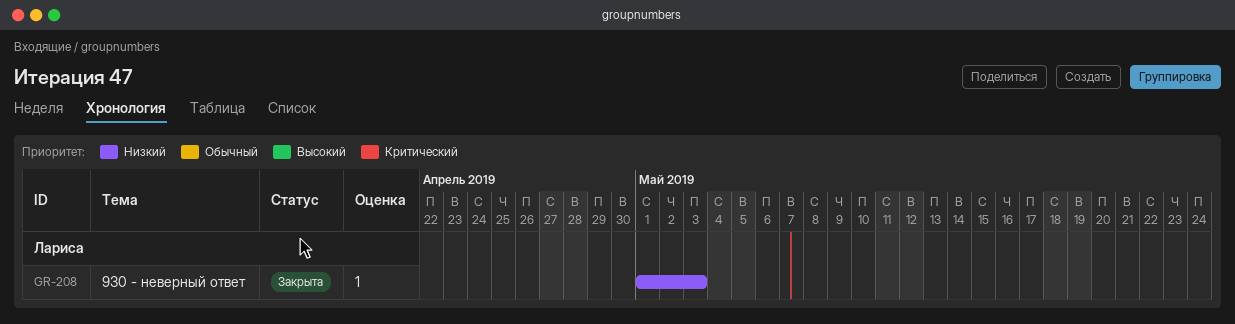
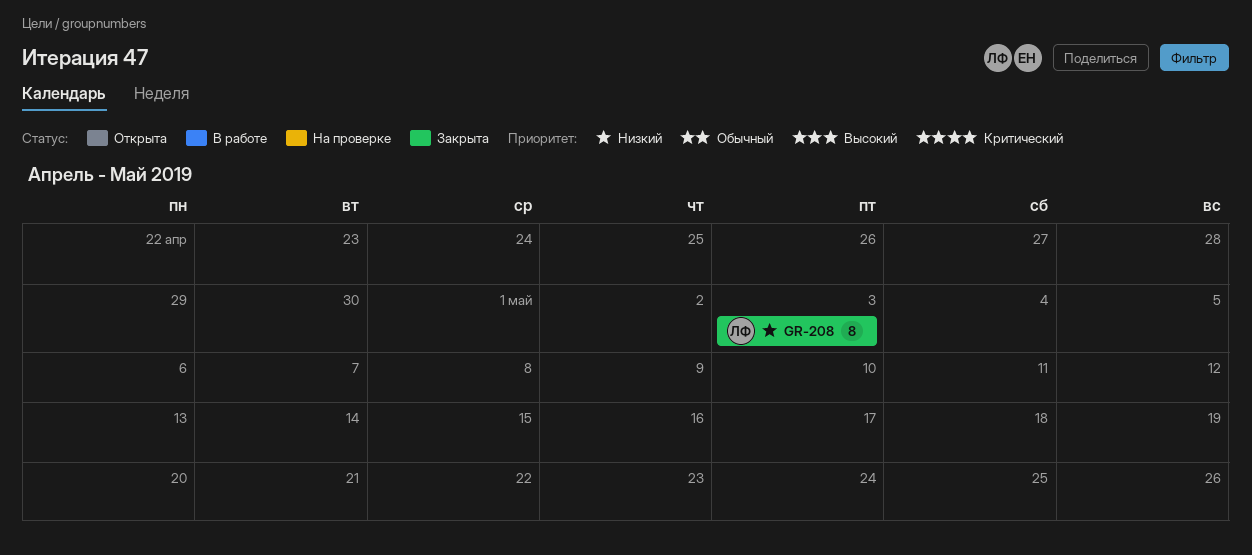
GR-208, estimate: 1 -> 8
GR-208, start: May 1 -> May 3

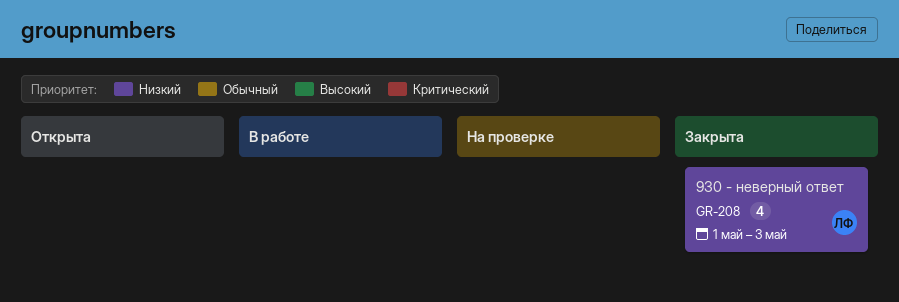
GR-208, estimate: 8 -> 4
GR-208, start: May 3 -> May 1

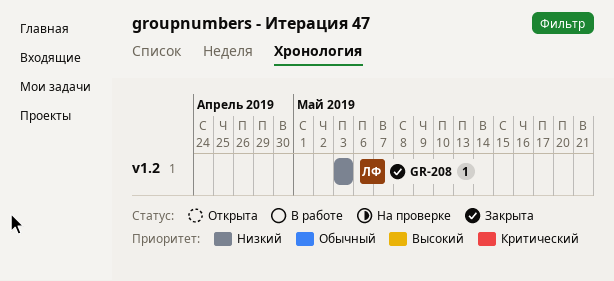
GR-208, estimate: 4 -> 1
GR-208, start: May 1 -> May 3

